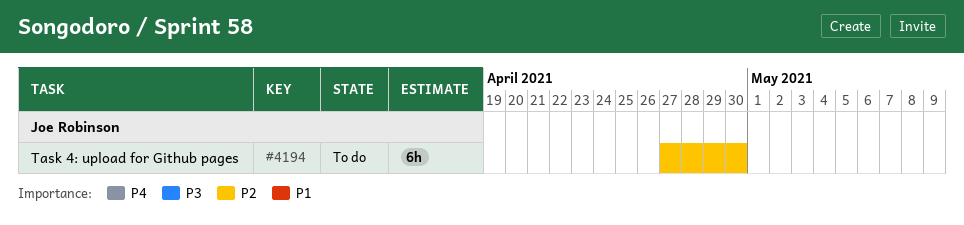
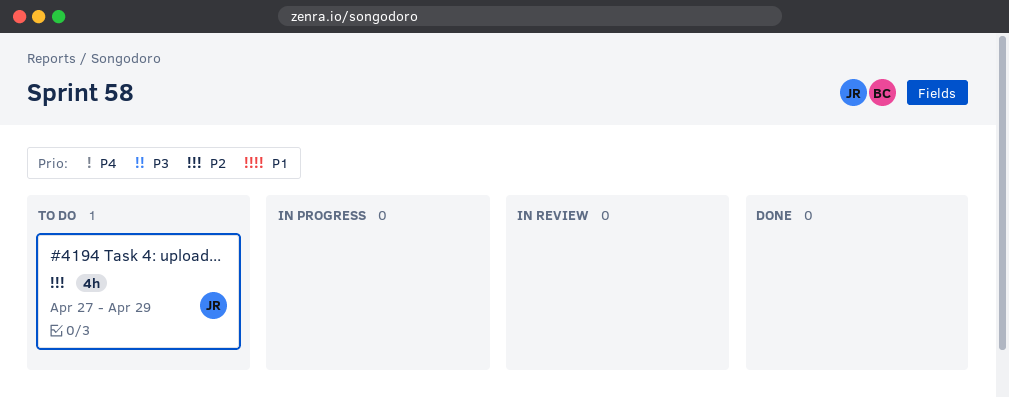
#4194, estimate: 6h -> 4h
#4194, due: Apr 30 -> Apr 29

